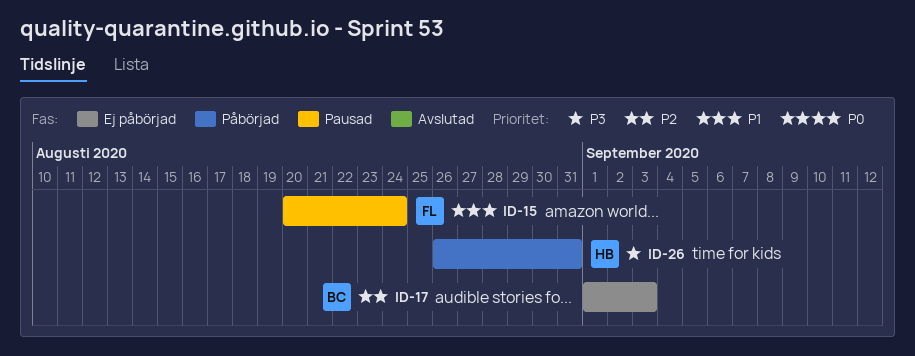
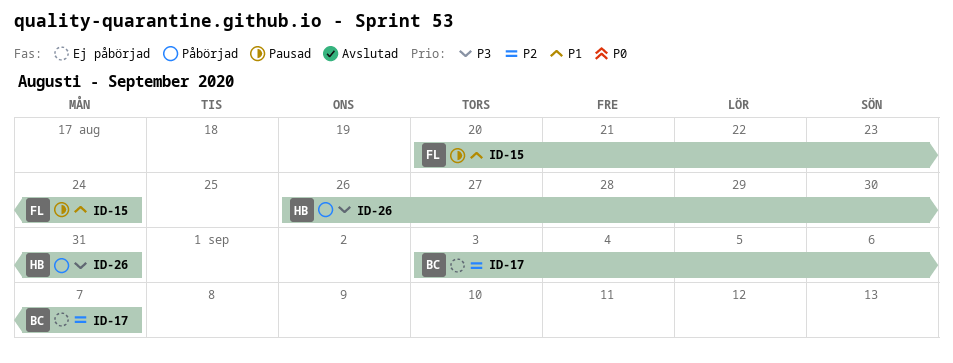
ID-17, start: Sep 1 -> Sep 3
ID-17, due: Sep 3 -> Sep 7

